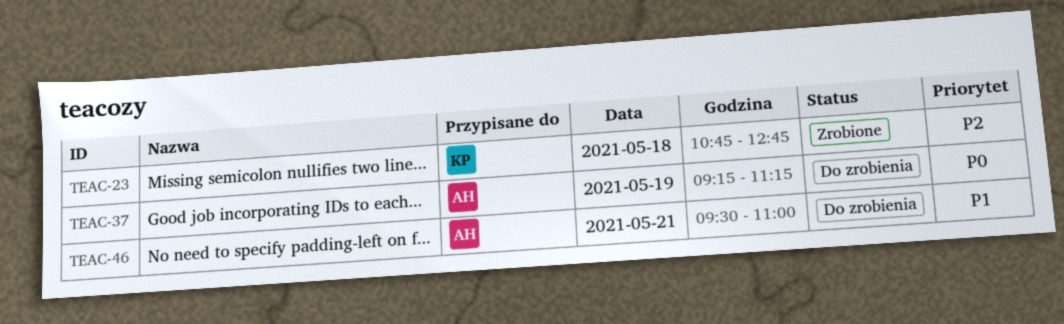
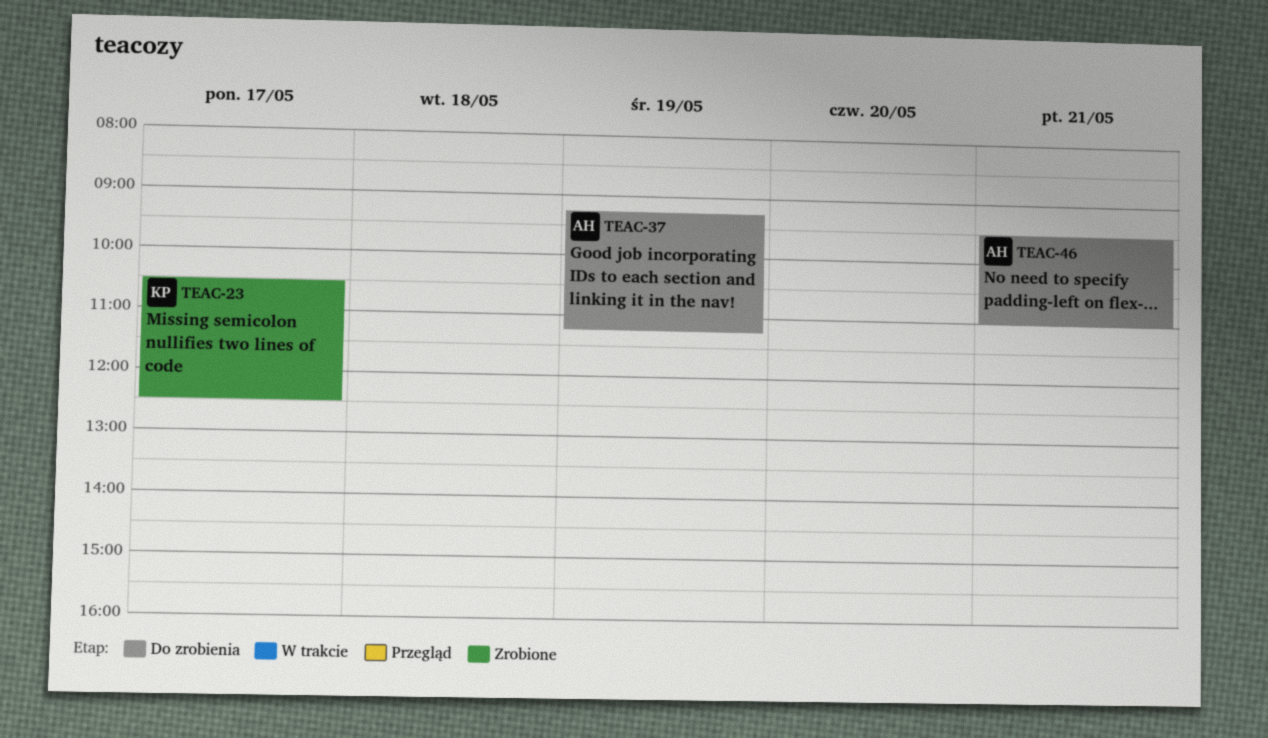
TEAC-23, day: May 18 -> May 17
TEAC-23, begins: 10:45 -> 10:30
TEAC-23, ends: 12:45 -> 12:30

